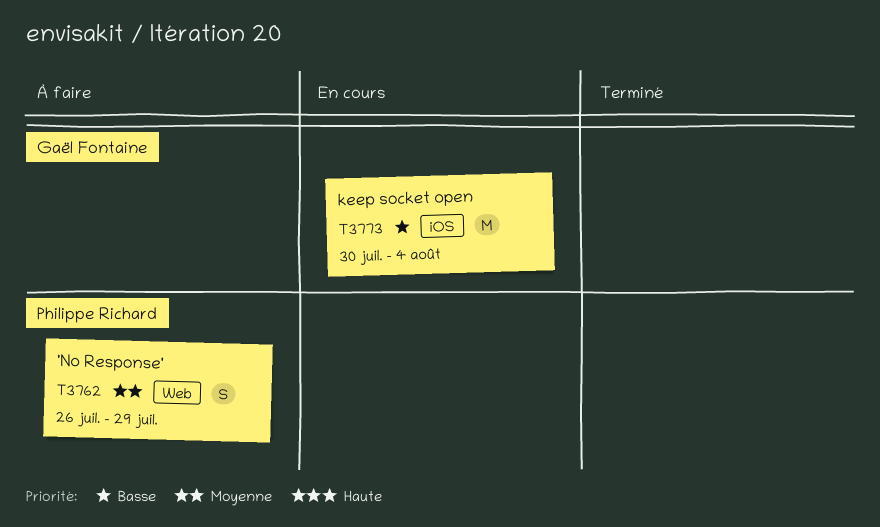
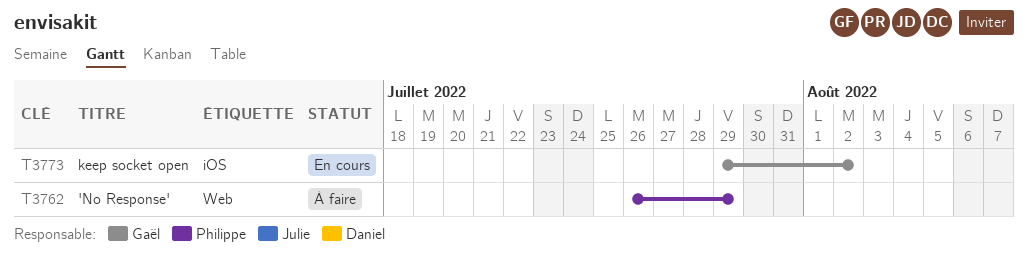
T3773, start: Jul 30 -> Jul 29
T3773, due: Aug 4 -> Aug 2

